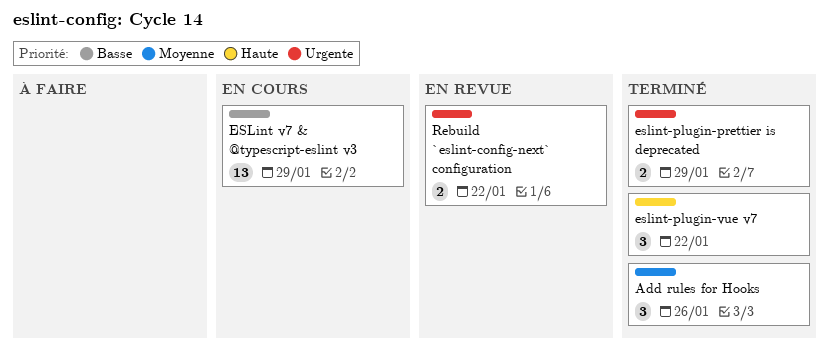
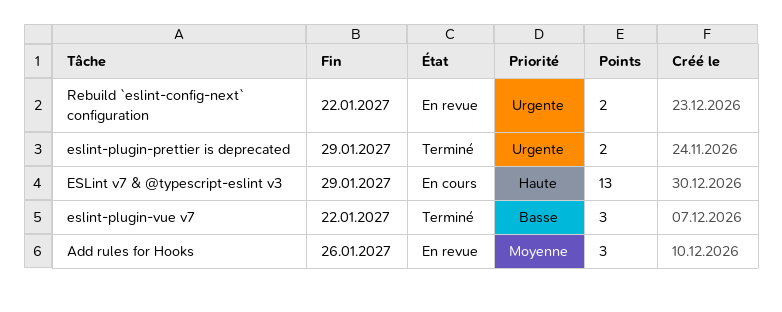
Add rules for Hooks, status: Terminé -> En revue
ESLint v7 & @typescript-eslint v3, priority: Basse -> Haute
eslint-plugin-vue v7, priority: Haute -> Basse

